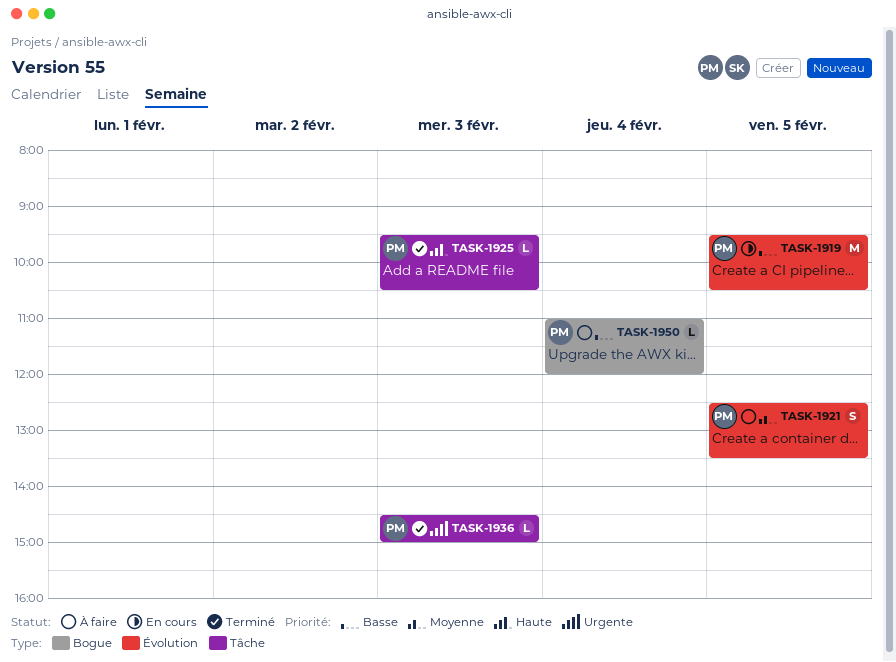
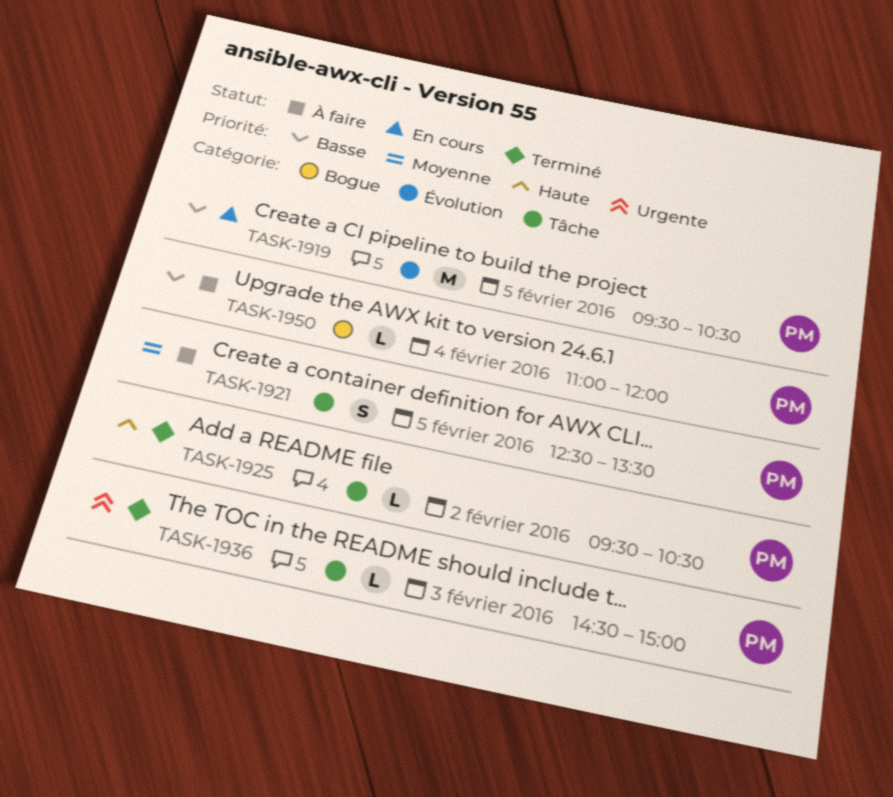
TASK-1921, label: Évolution -> Tâche
TASK-1925, day: Feb 3 -> Feb 2

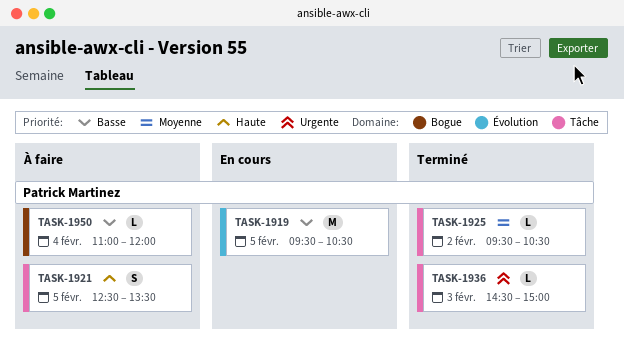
TASK-1921, priority: Moyenne -> Haute
TASK-1925, priority: Haute -> Moyenne

